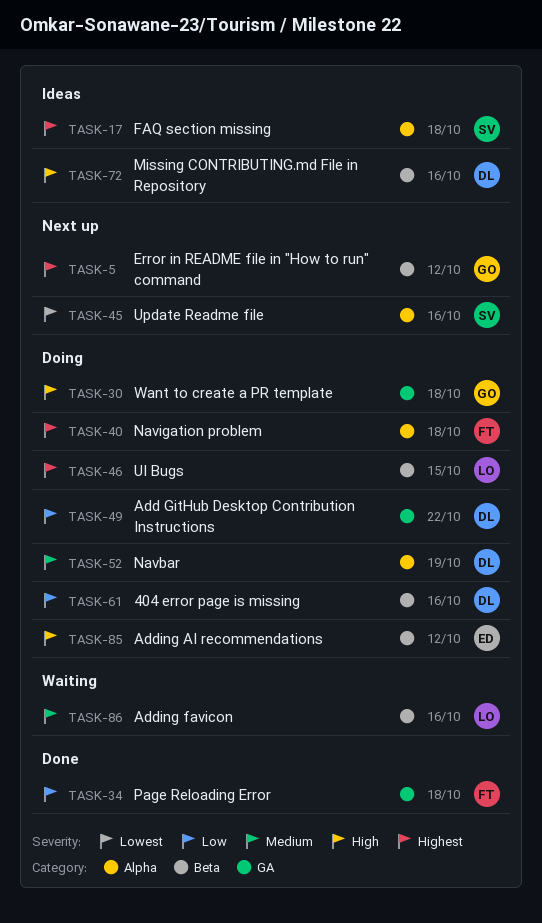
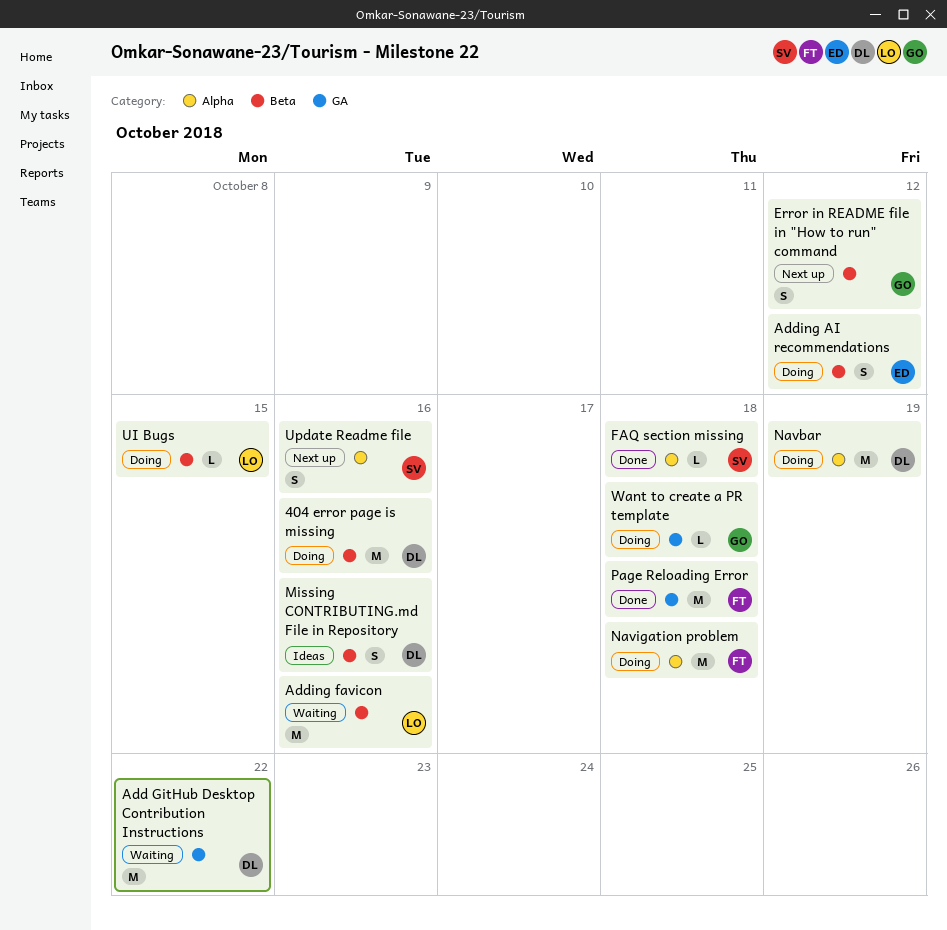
Add GitHub Desktop Contribution Instructions, status: Doing -> Waiting
FAQ section missing, status: Ideas -> Done

